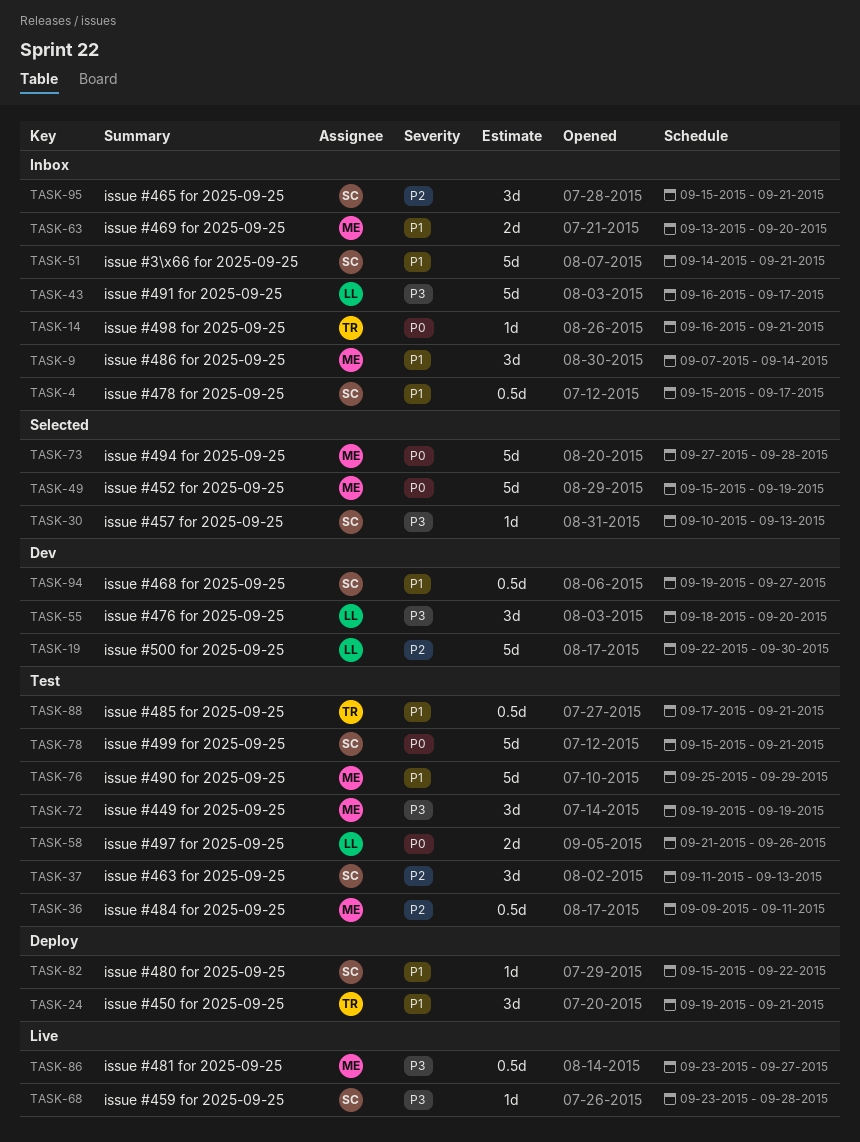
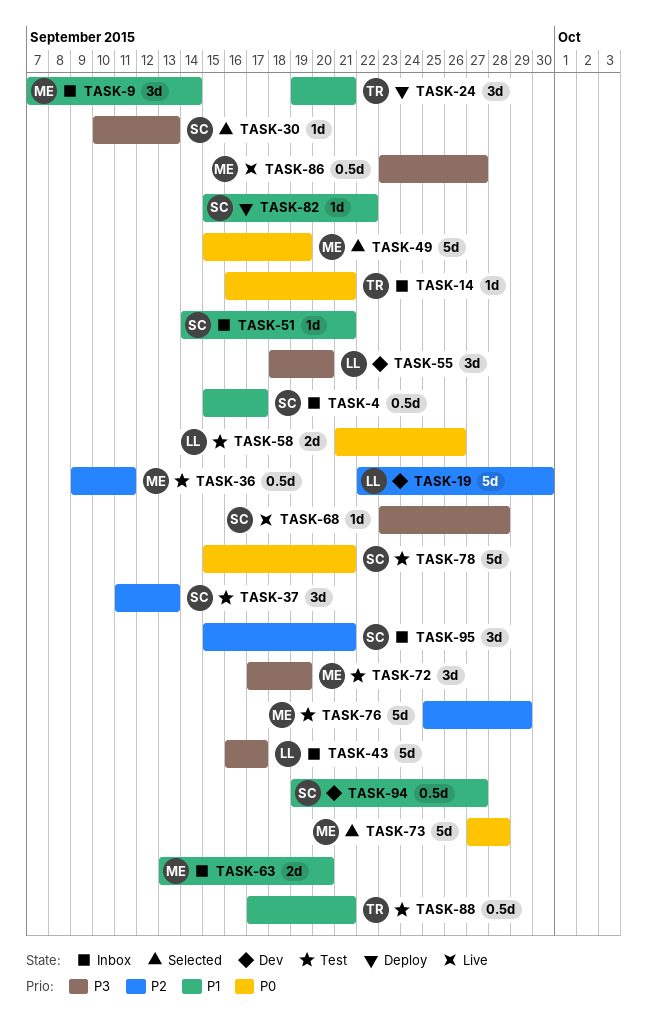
TASK-51, estimate: 5d -> 1d
TASK-72, start: Sep 19 -> Sep 17
TASK-76, priority: P1 -> P2

